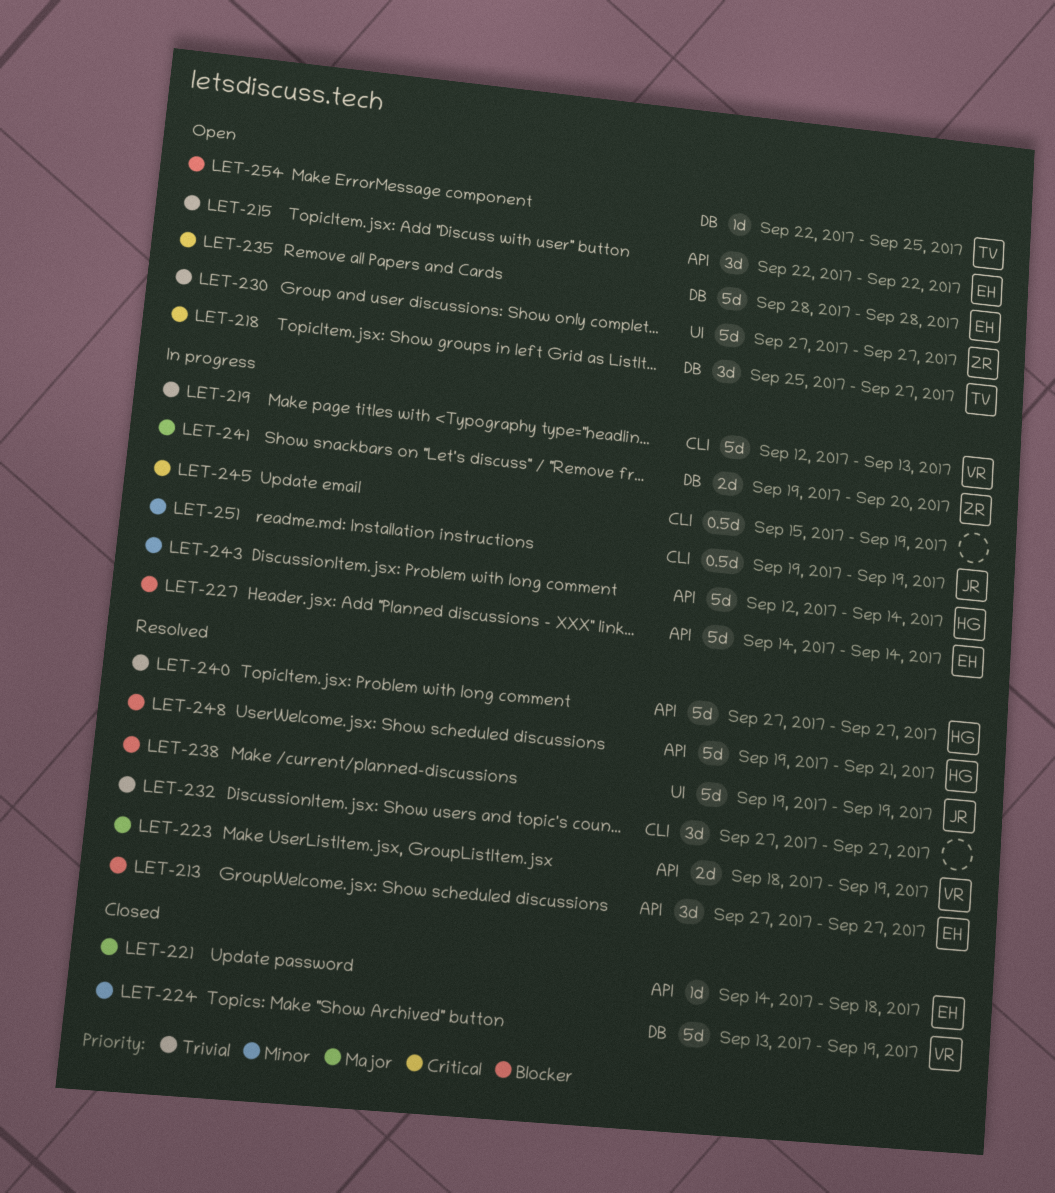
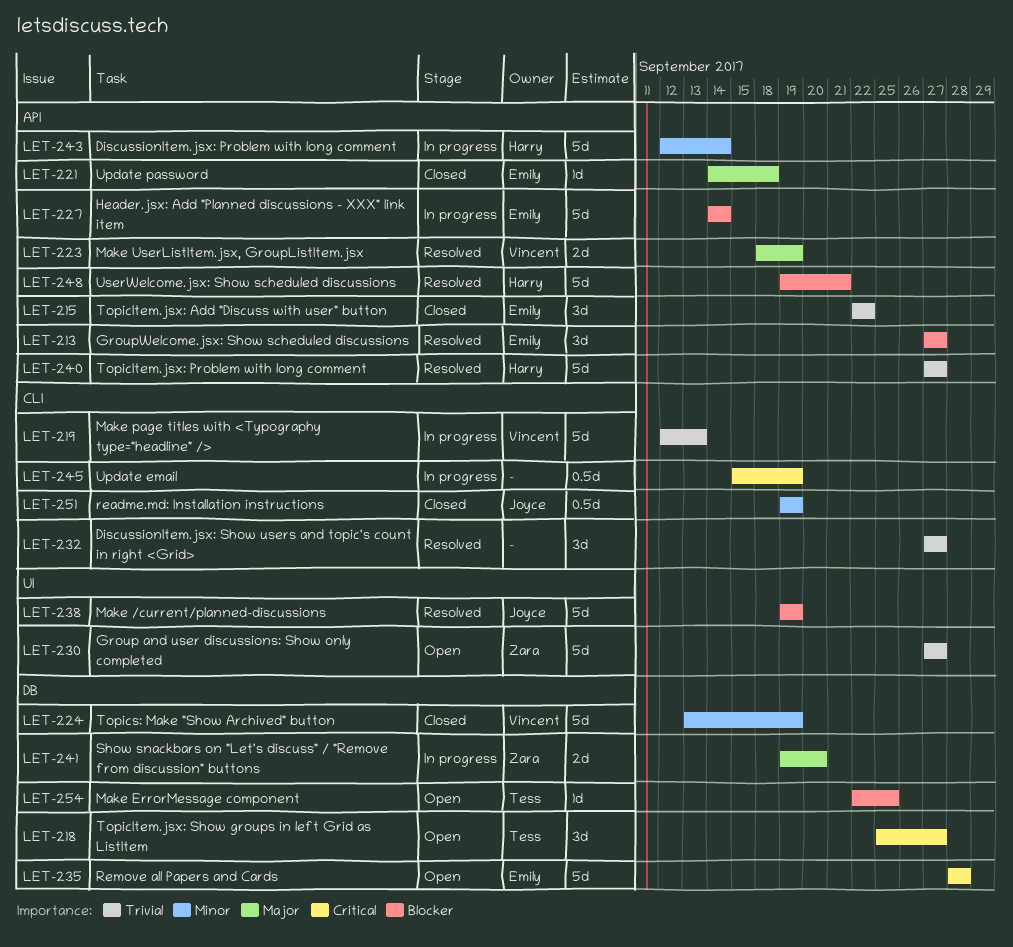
LET-215, status: Open -> Closed
LET-251, status: In progress -> Closed

